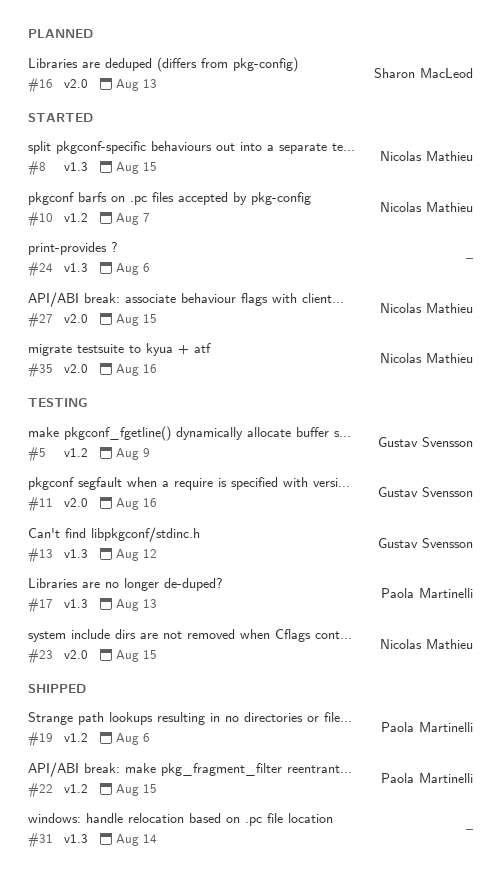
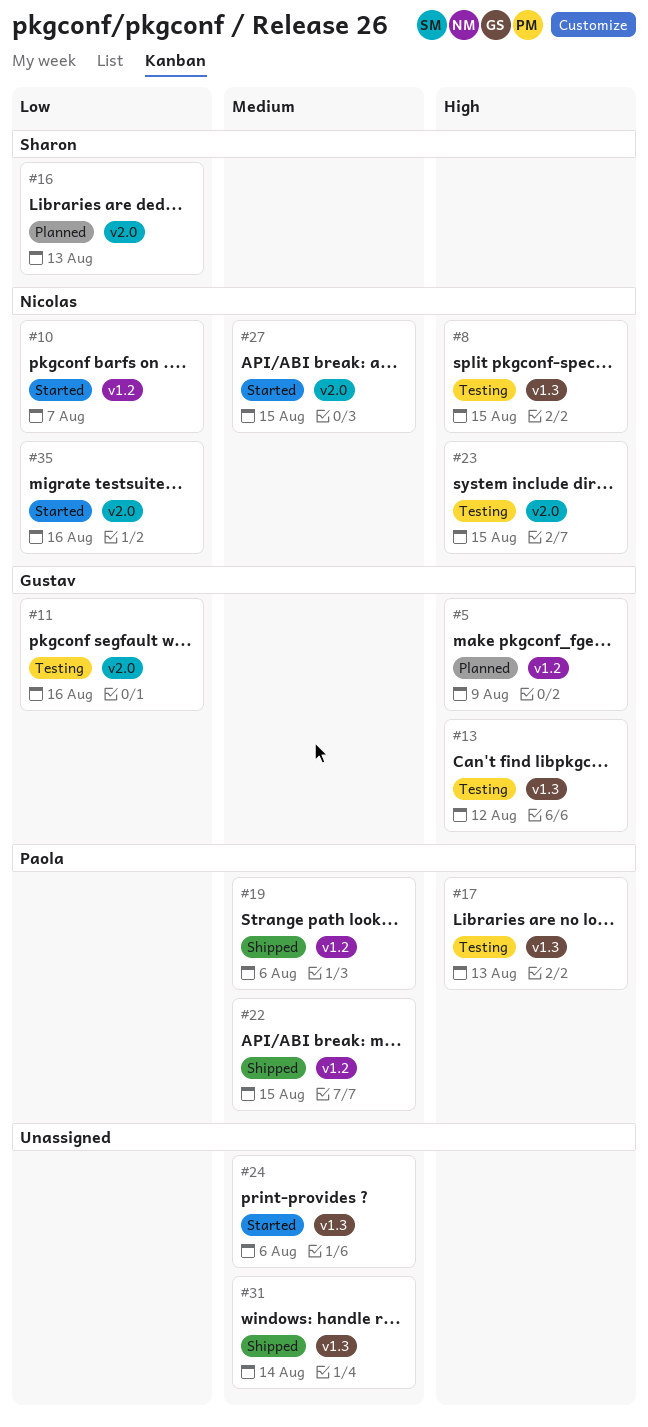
#5, status: Testing -> Planned
#8, status: Started -> Testing

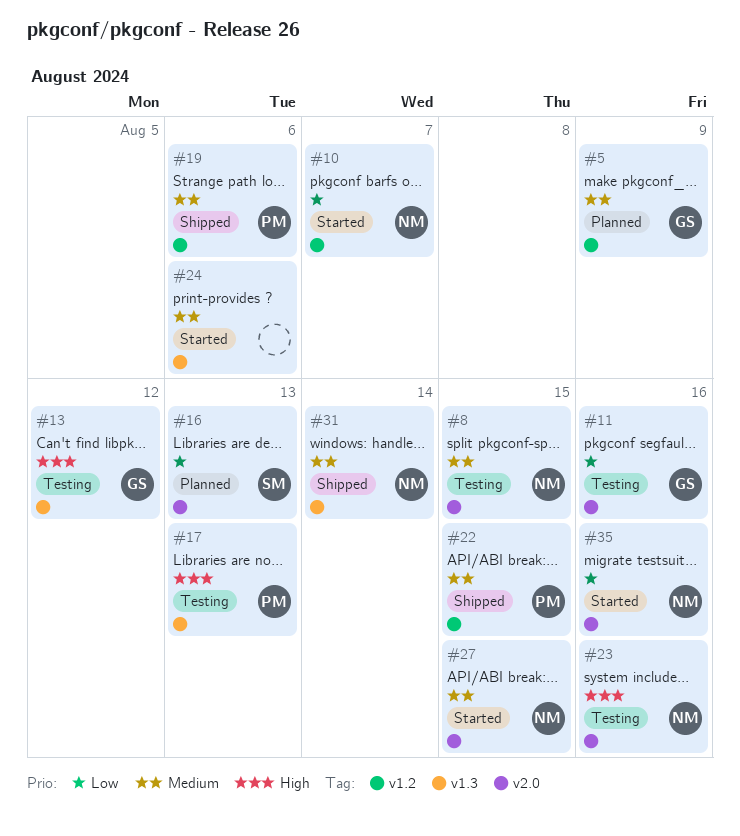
#5, priority: High -> Medium
#8, priority: High -> Medium
#8, label: v1.3 -> v2.0
#23, due: Aug 15 -> Aug 16
#31, owner: none -> Nicolas

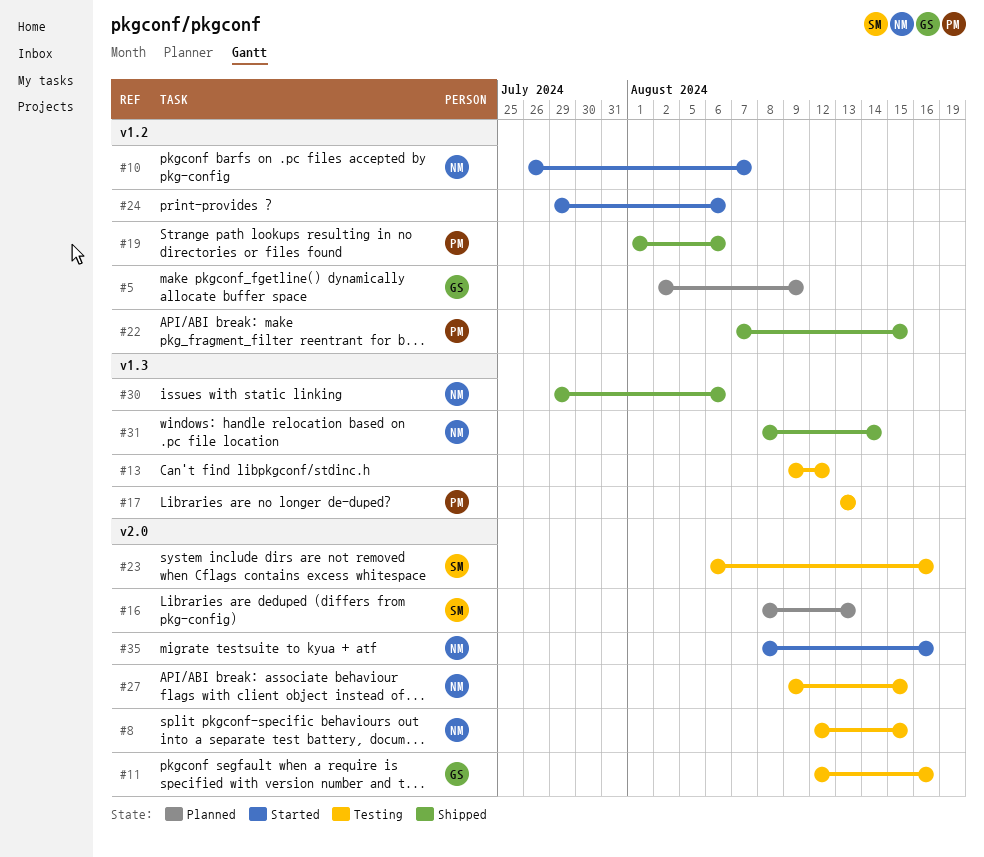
#13, owner: GS -> none
#23, owner: NM -> SM
#24, label: v1.3 -> v1.2
#27, status: Started -> Testing
#30: none -> present

